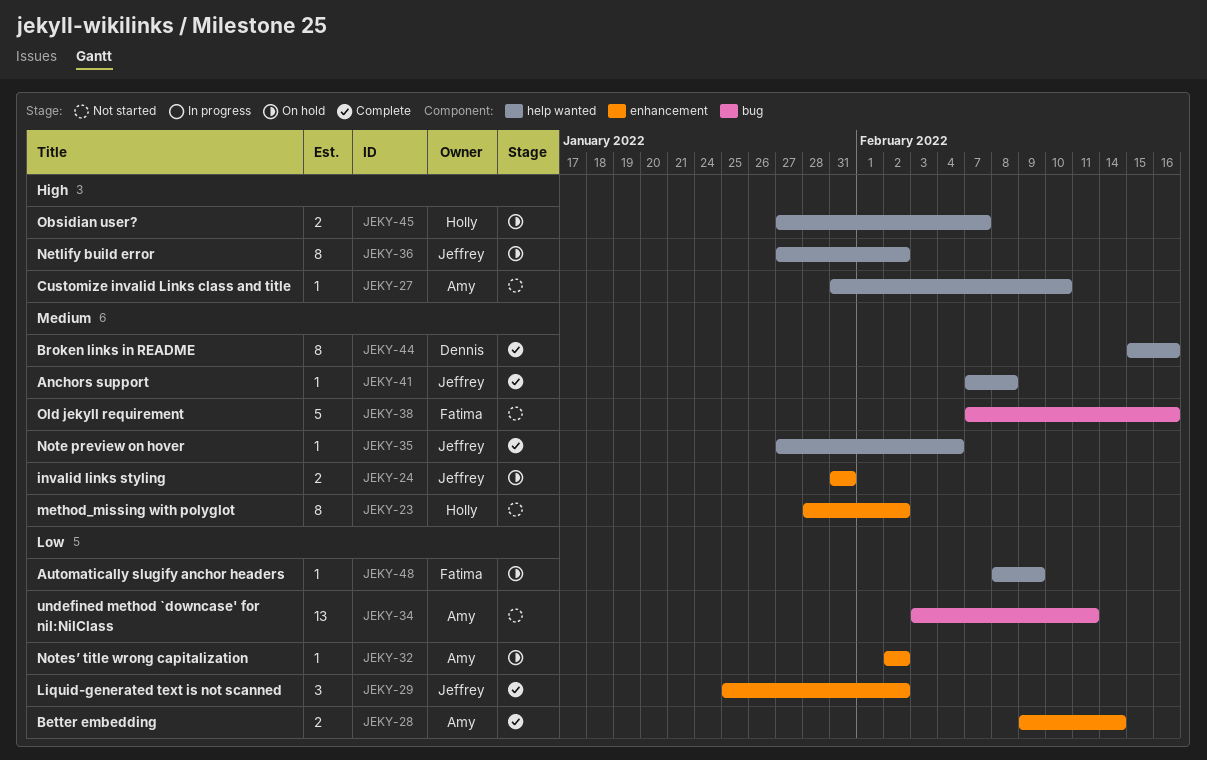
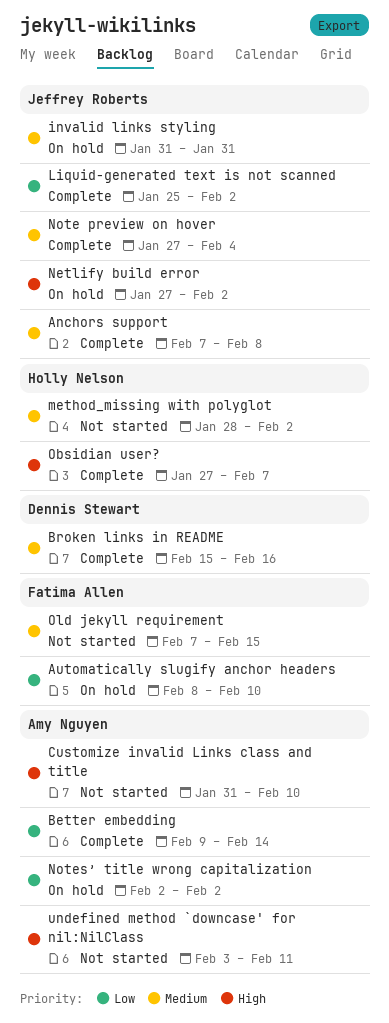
Automatically slugify anchor headers, due: Feb 9 -> Feb 10
Obsidian user?, status: On hold -> Complete
Old jekyll requirement, due: Feb 16 -> Feb 15
undefined method `downcase' for nil:NilClass, priority: Low -> High

